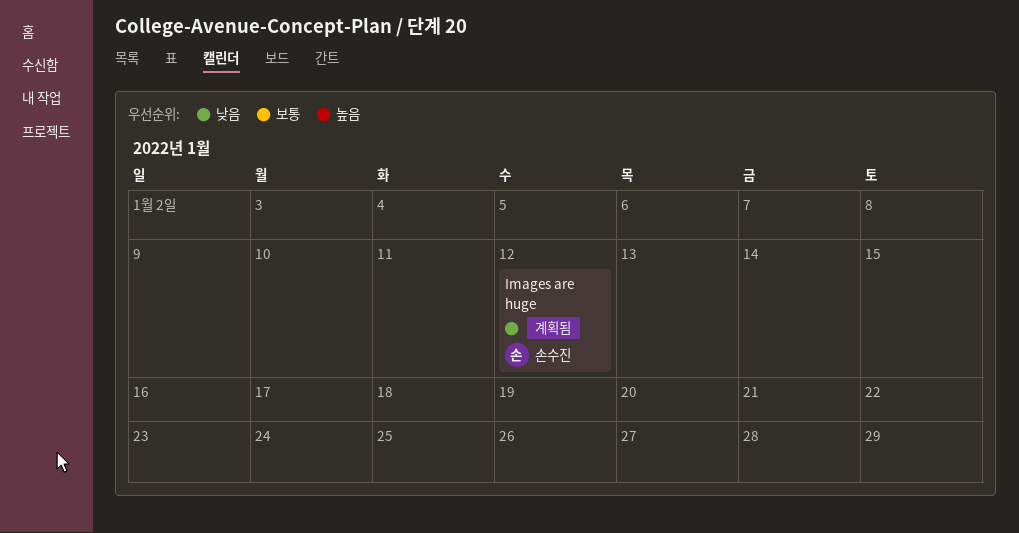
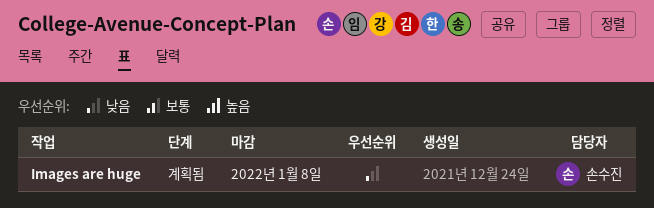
Images are huge, due: Jan 12 -> Jan 8

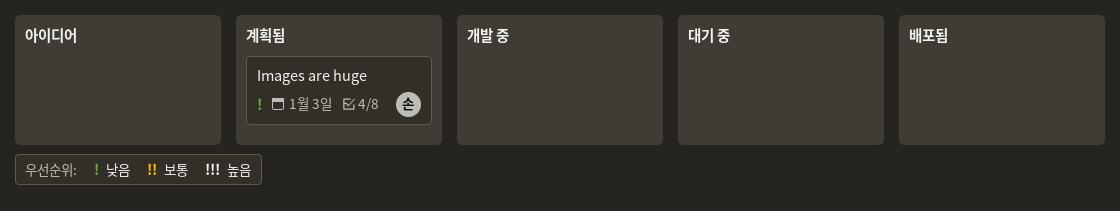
Images are huge, due: Jan 8 -> Jan 3

